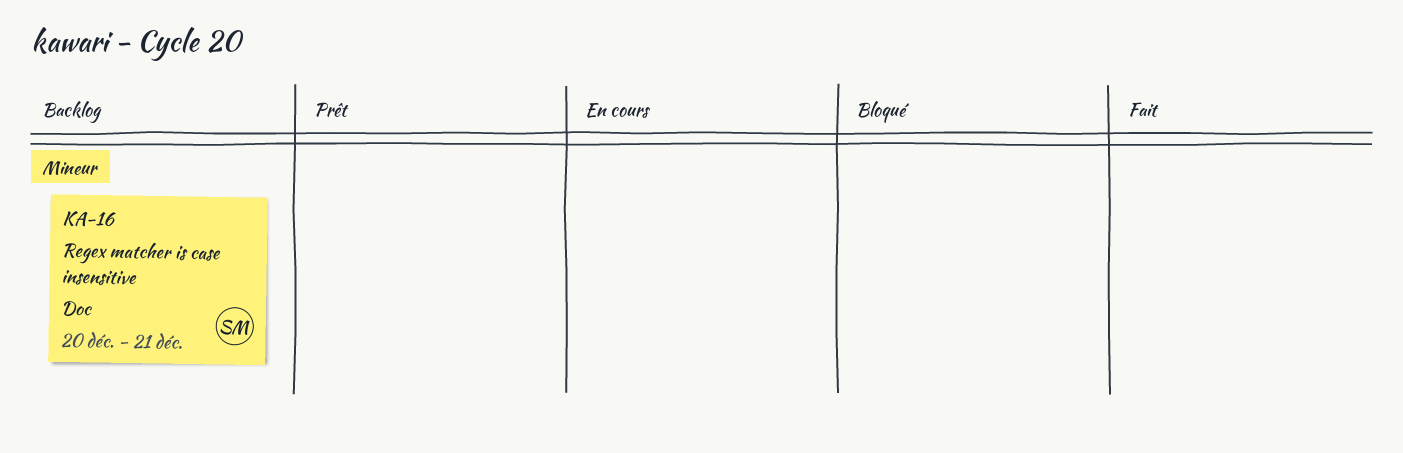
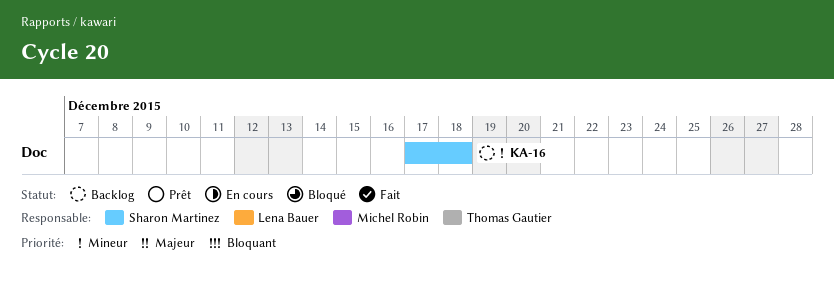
KA-16, start: Dec 20 -> Dec 17
KA-16, due: Dec 21 -> Dec 18

